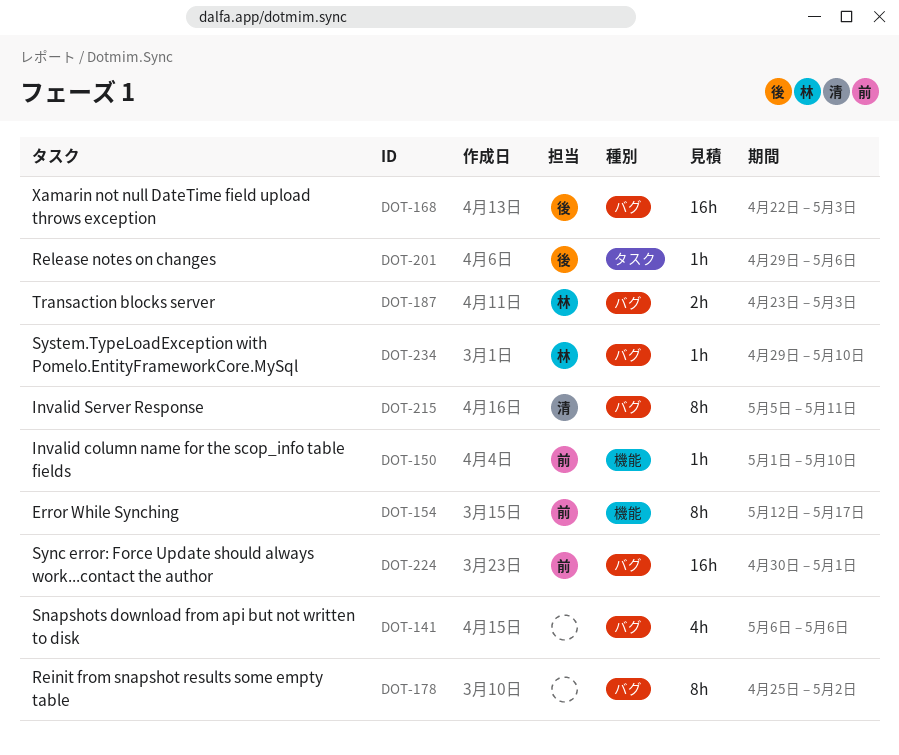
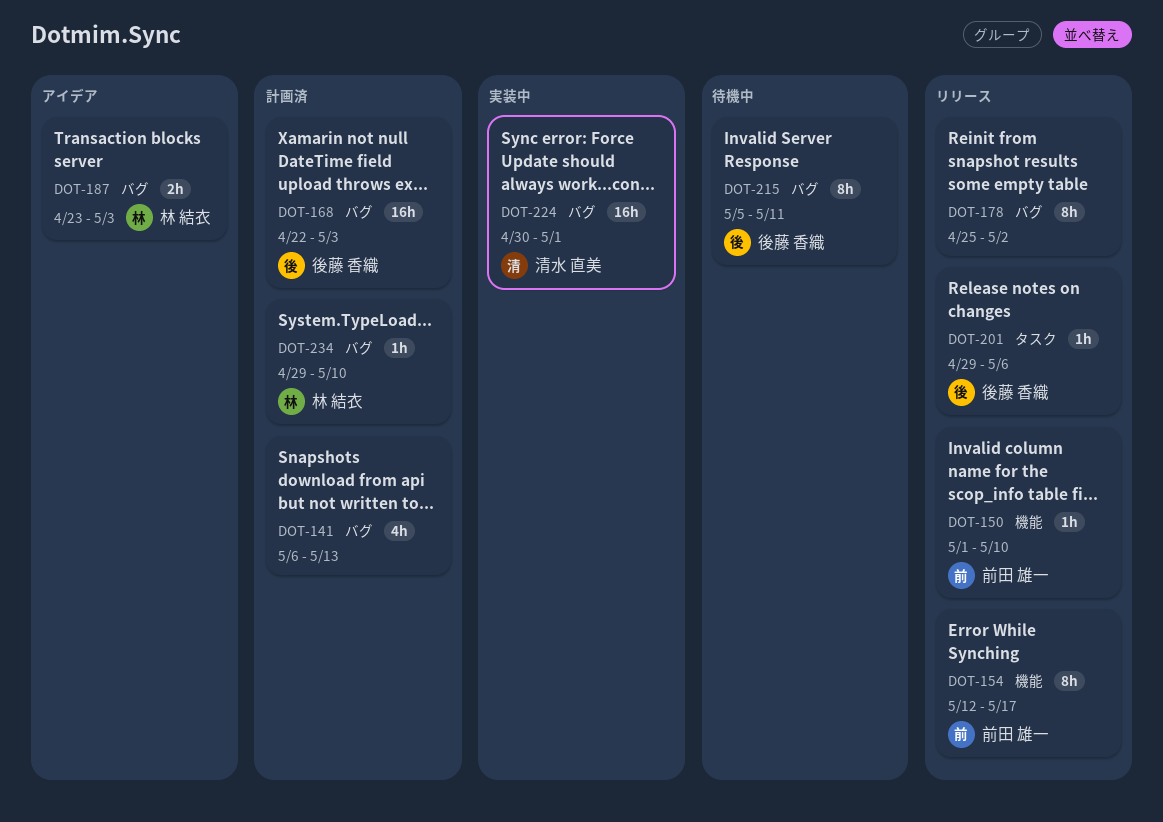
DOT-141, due: May 6 -> May 13
DOT-215, owner: 清水 直美 -> 後藤 香織
DOT-224, owner: 前田 雄一 -> 清水 直美

